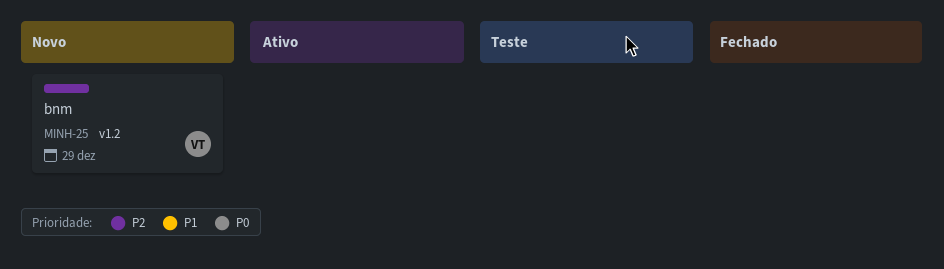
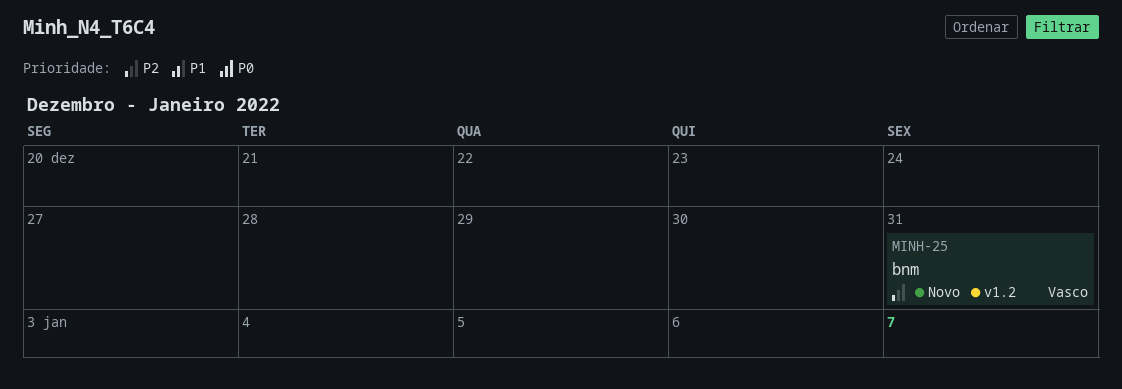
MINH-25, due: Dec 29 -> Dec 31

